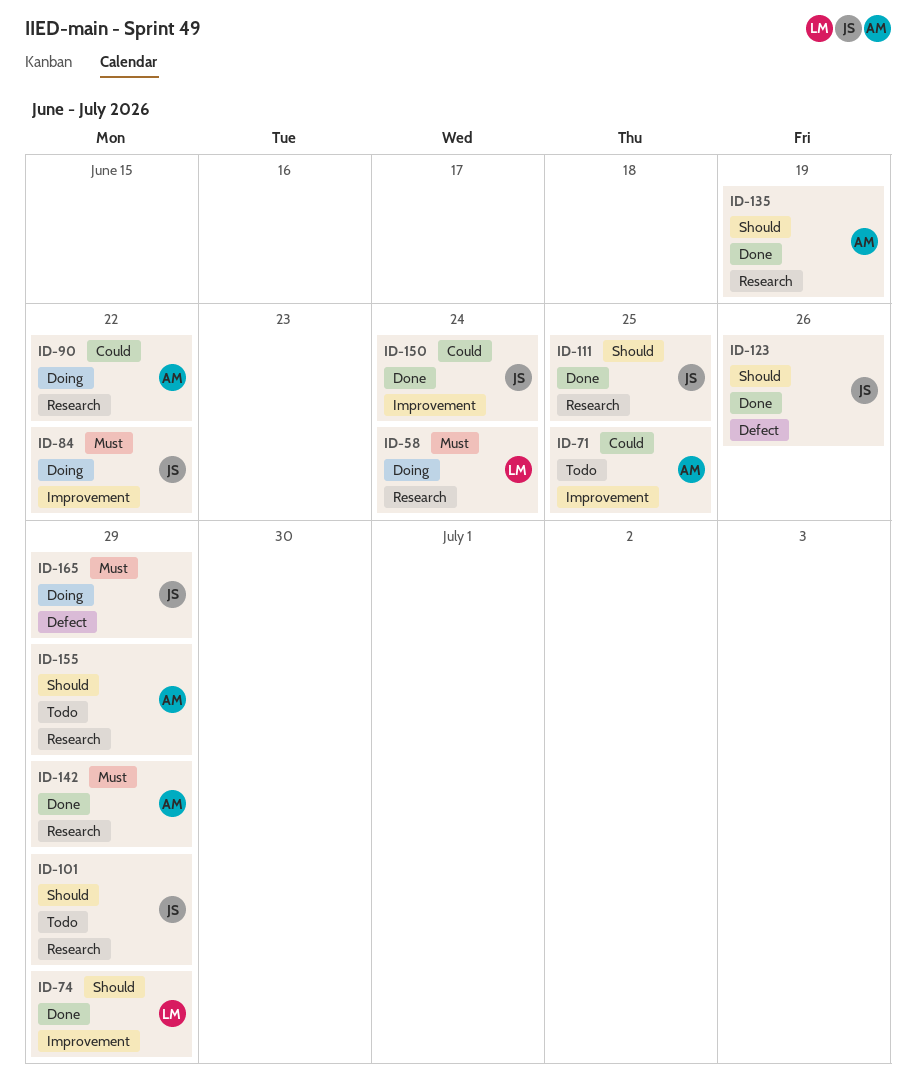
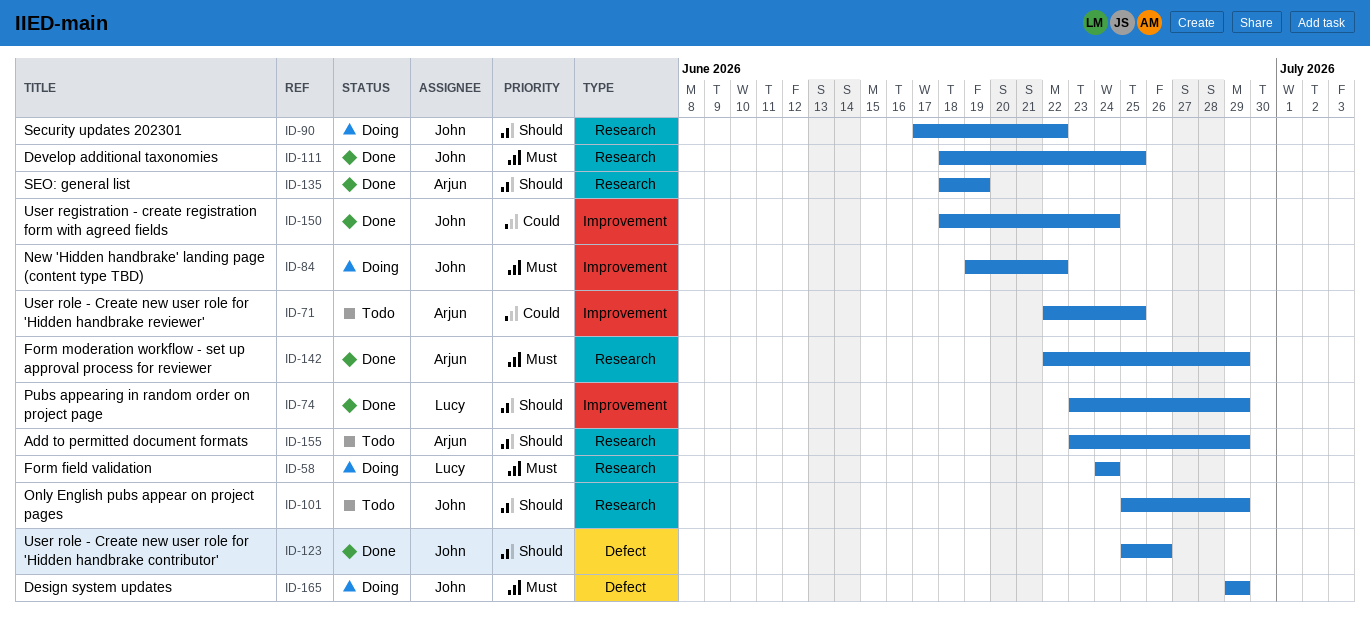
ID-90, owner: Arjun -> John
ID-90, priority: Could -> Should
ID-111, priority: Should -> Must

